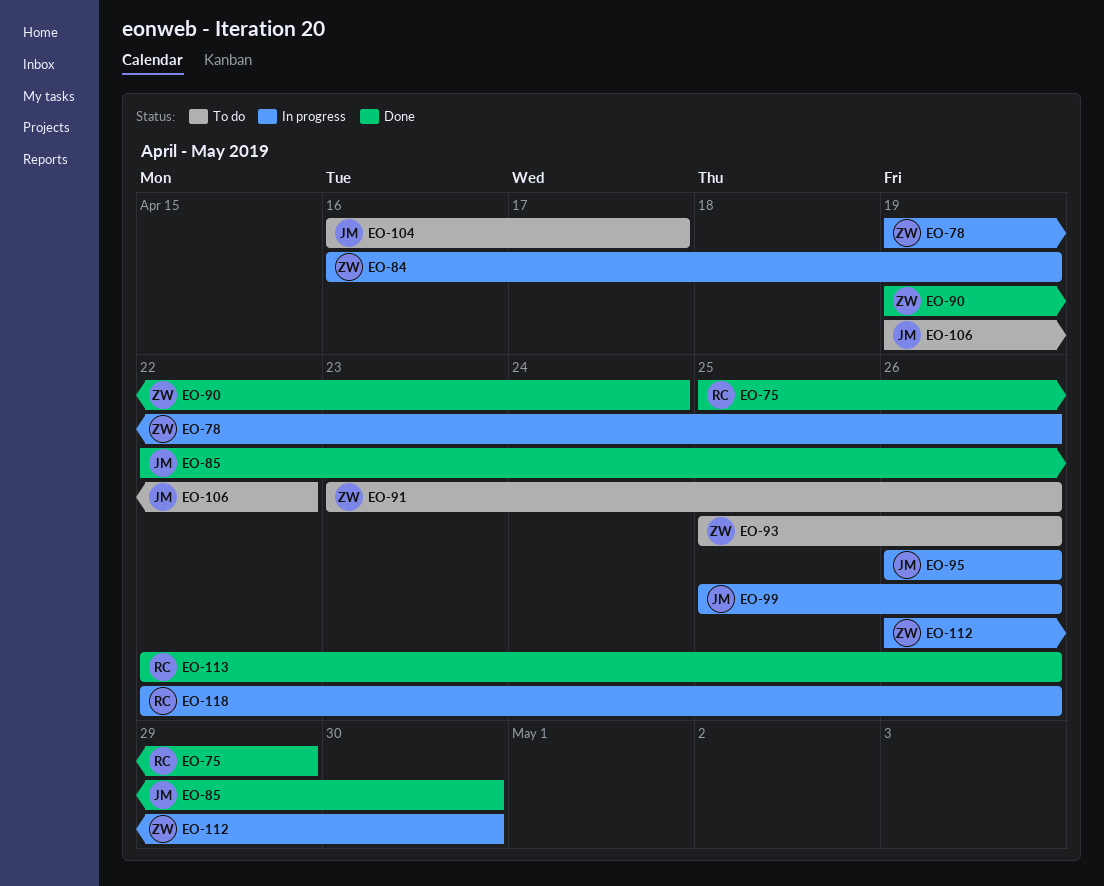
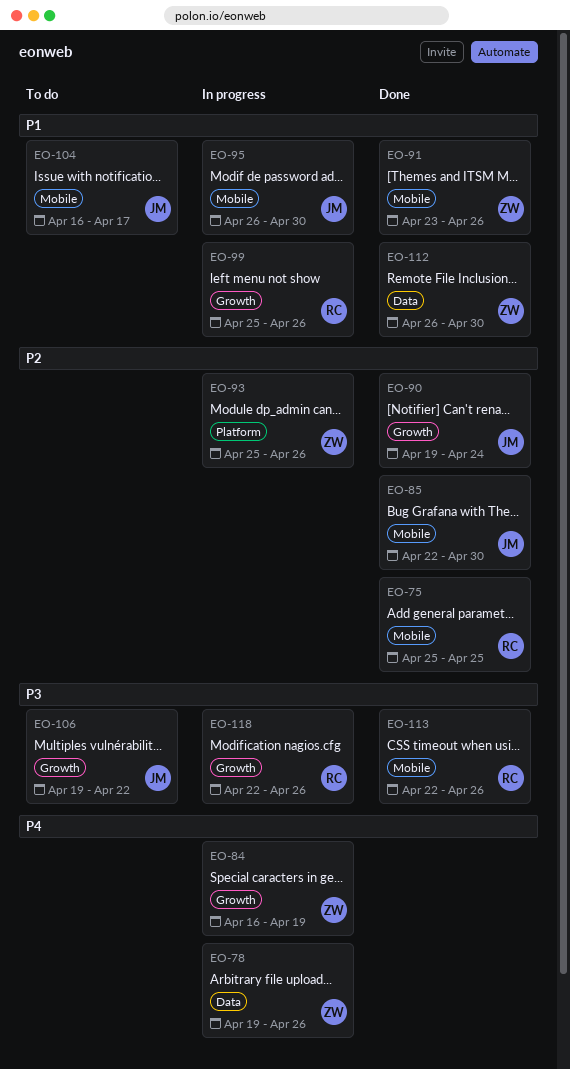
EO-75, due: Apr 29 -> Apr 25
EO-90, owner: ZW -> JM
EO-91, status: To do -> Done
EO-93, status: To do -> In progress
EO-95, due: Apr 26 -> Apr 30
EO-99, owner: JM -> RC
EO-112, status: In progress -> Done

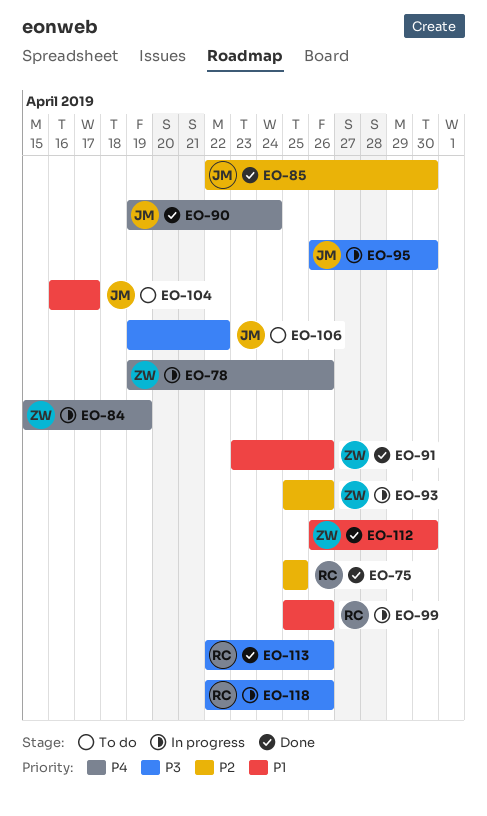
EO-84, start: Apr 16 -> Apr 15
EO-90, priority: P2 -> P4
EO-95, priority: P1 -> P3

